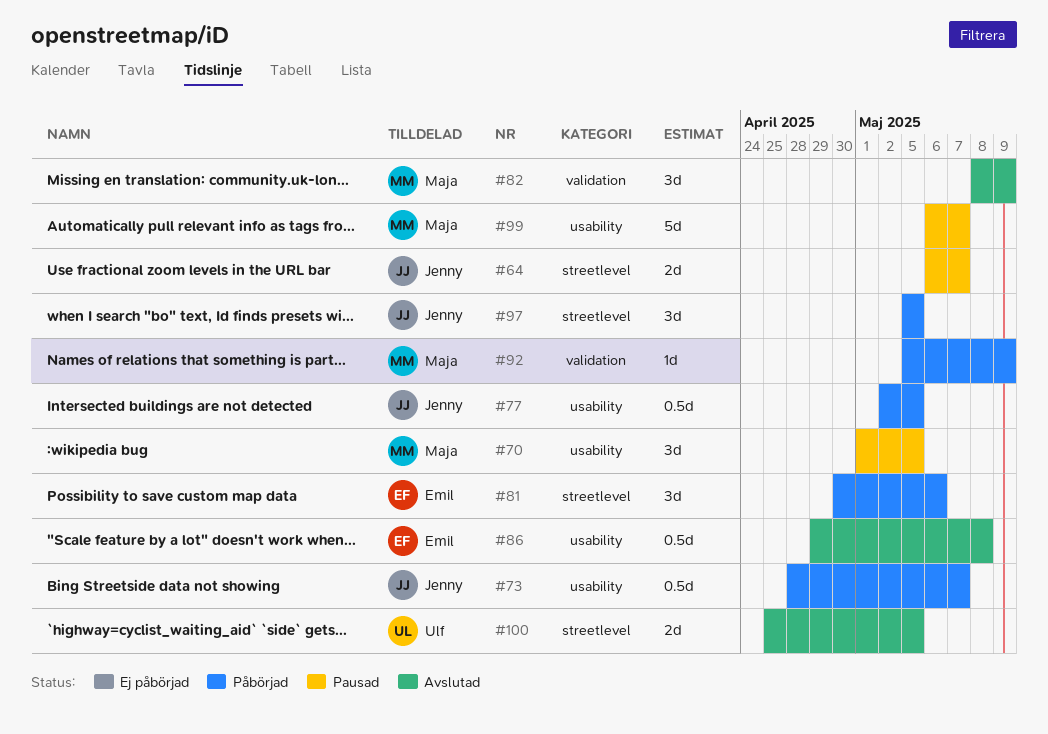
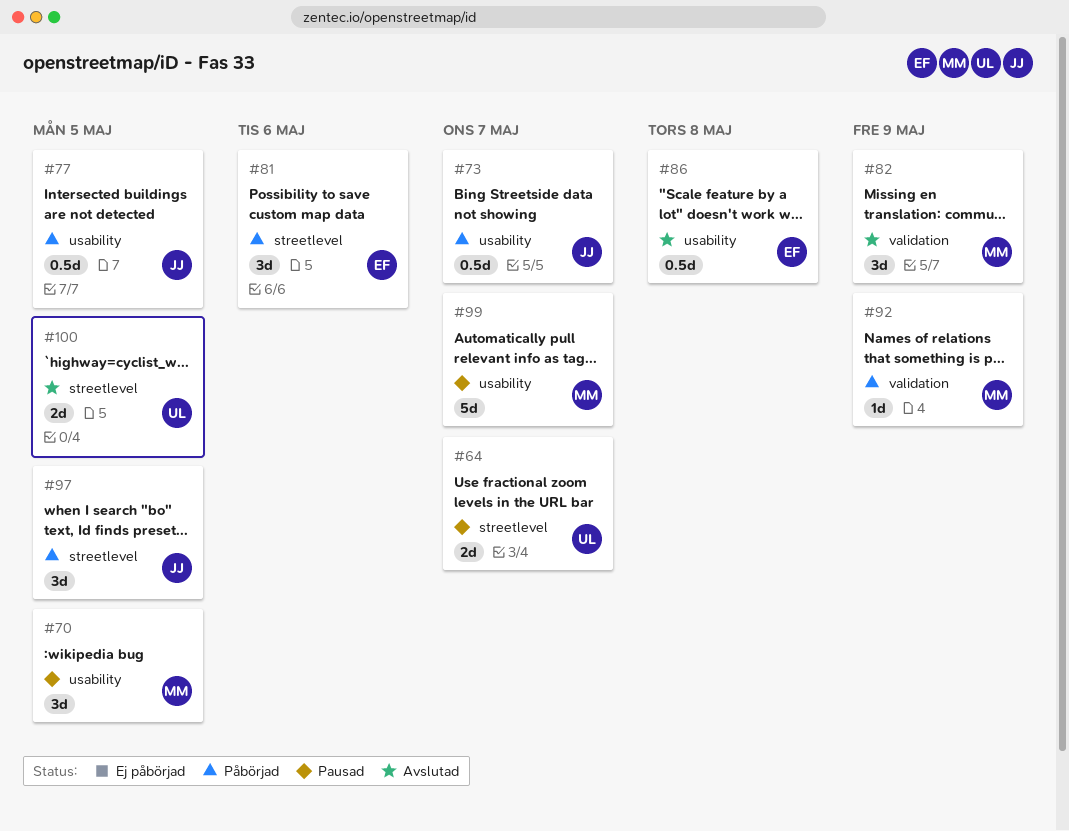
#64, owner: Jenny -> Ulf

